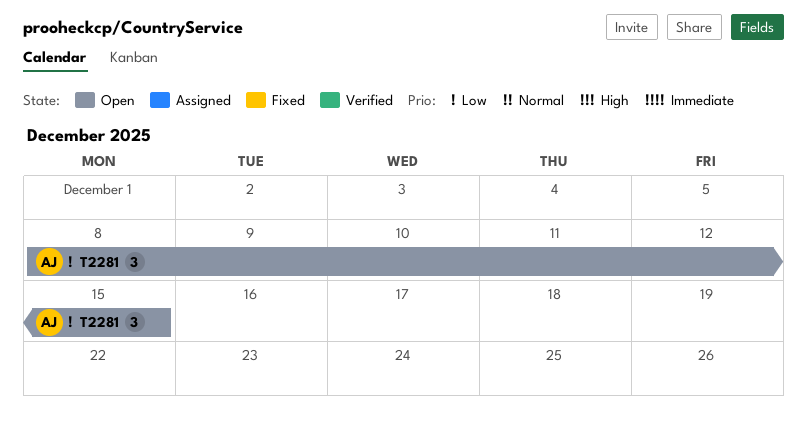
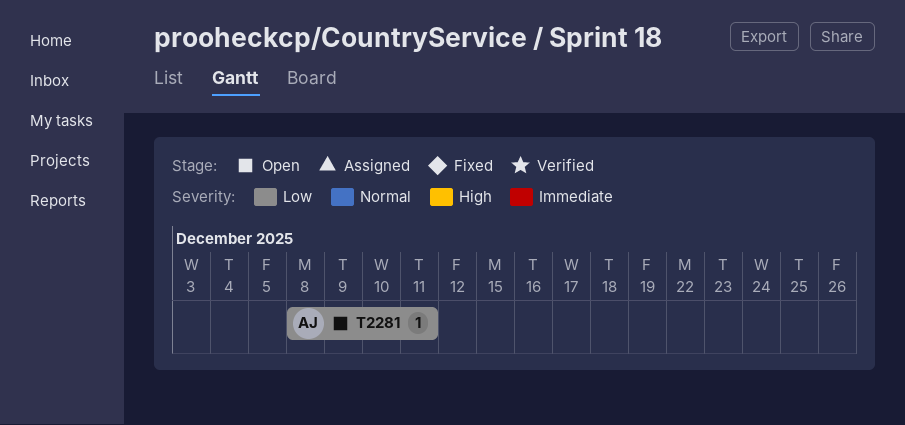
T2281, estimate: 3 -> 1
T2281, due: Dec 15 -> Dec 11

